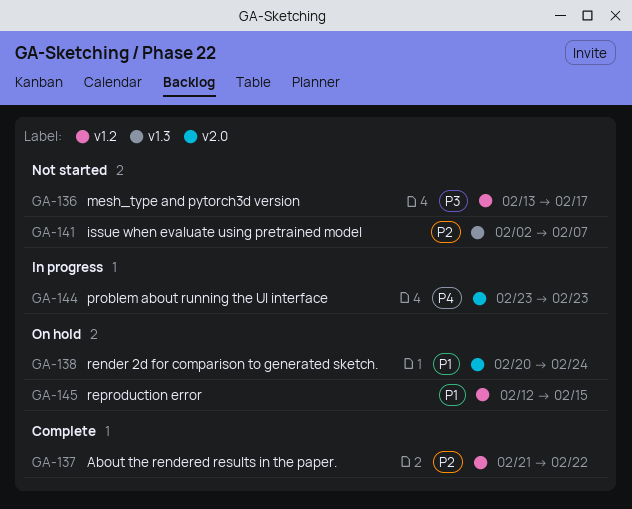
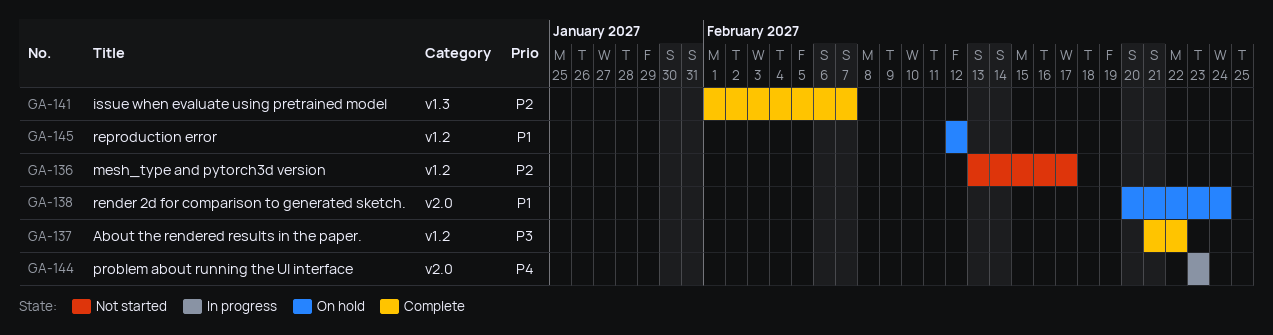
GA-136, priority: P3 -> P2
GA-137, priority: P2 -> P3
GA-141, status: Not started -> Complete
GA-141, start: Feb 2 -> Feb 1
GA-145, due: Feb 15 -> Feb 12

